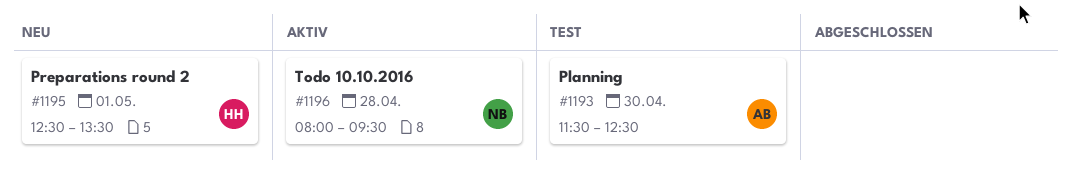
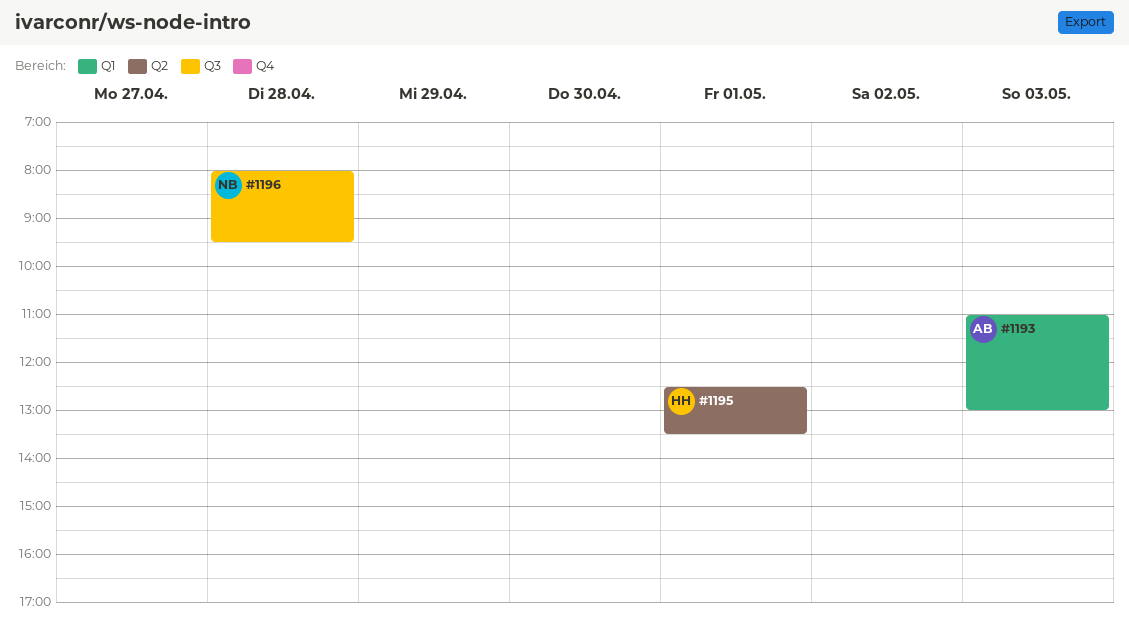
#1193, day: Apr 30 -> May 3
#1193, begins: 11:30 -> 11:00
#1193, ends: 12:30 -> 13:00

